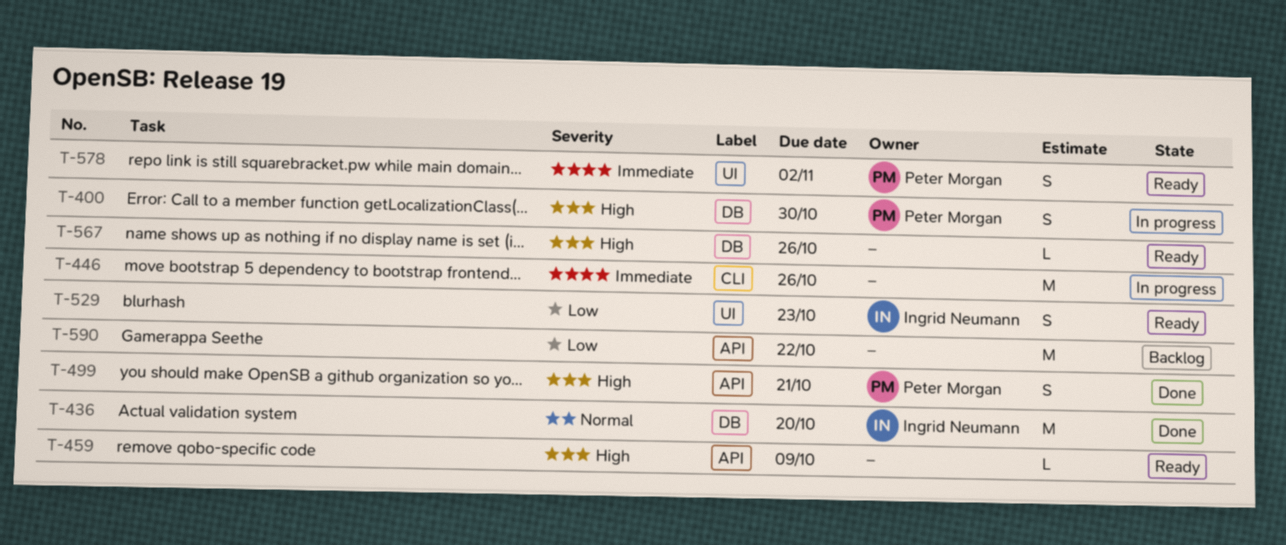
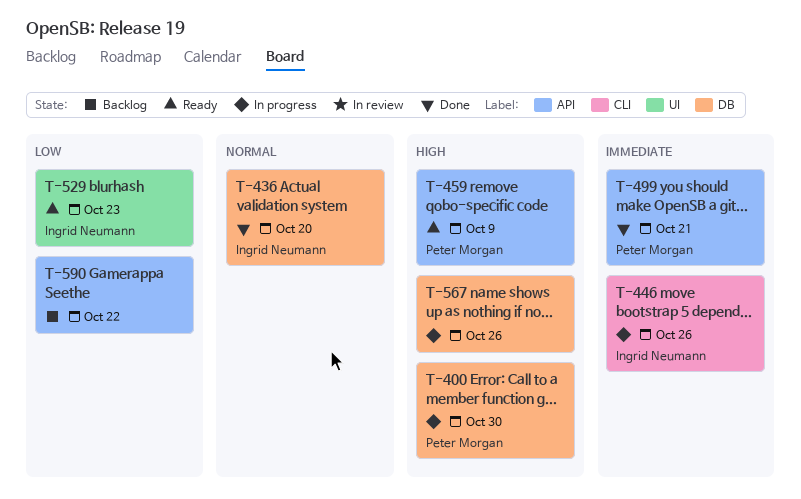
T-446, owner: none -> Ingrid Neumann
T-459, owner: none -> Peter Morgan
T-499, priority: High -> Immediate
T-567, status: Ready -> In progress
T-578: present -> none

